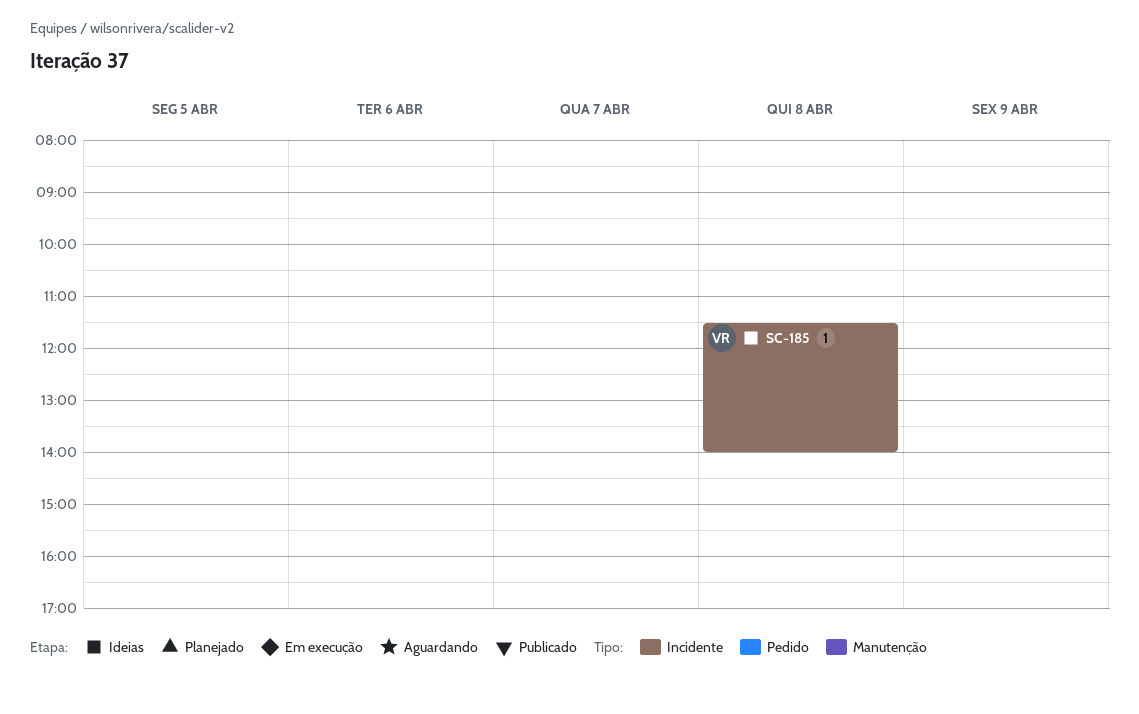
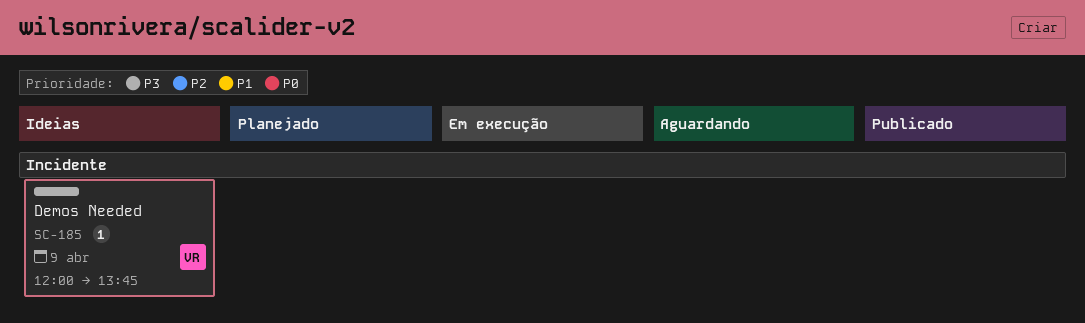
SC-185, day: Apr 8 -> Apr 9
SC-185, begins: 11:30 -> 12:00
SC-185, ends: 14:00 -> 13:45

